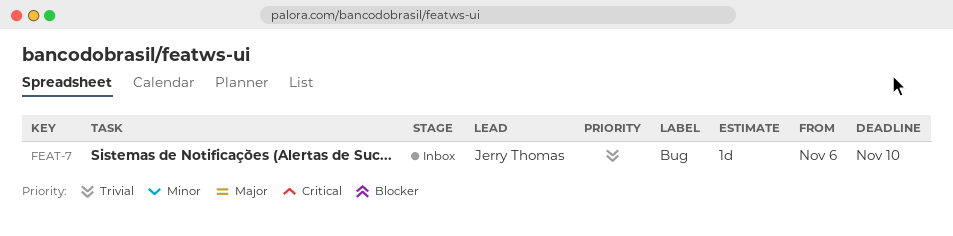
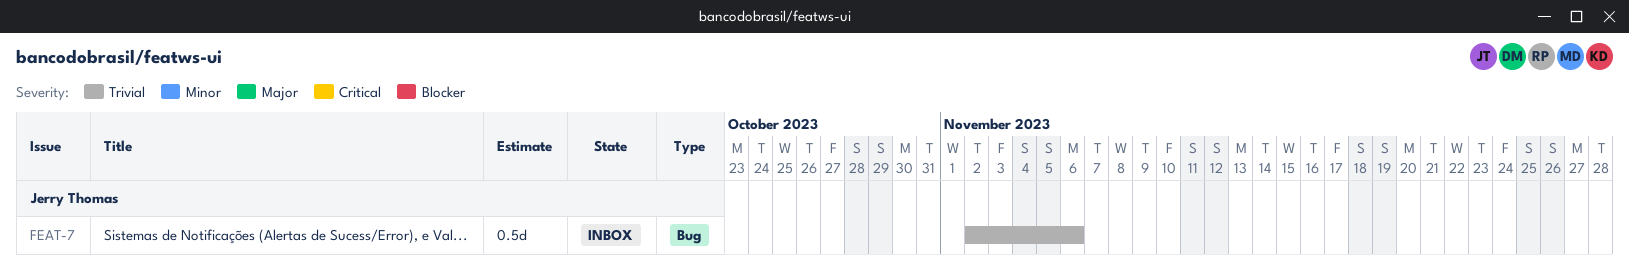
FEAT-7, estimate: 1d -> 0.5d
FEAT-7, start: Nov 6 -> Nov 2
FEAT-7, due: Nov 10 -> Nov 6

